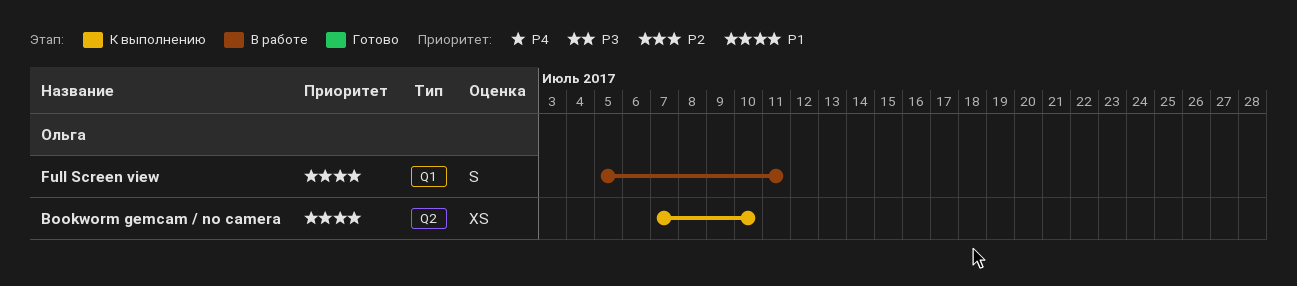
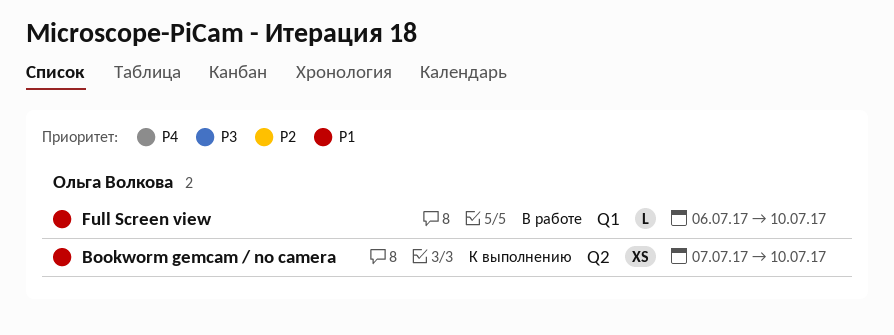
Full Screen view, estimate: S -> L
Full Screen view, start: Jul 5 -> Jul 6
Full Screen view, due: Jul 11 -> Jul 10

